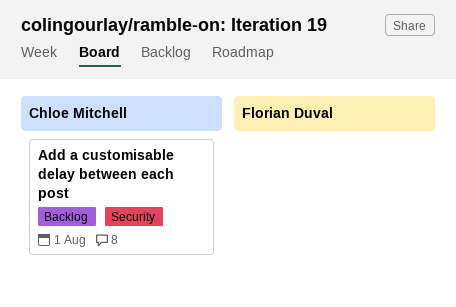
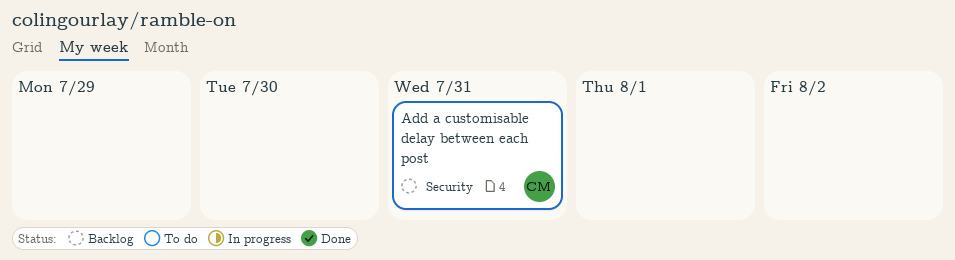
Add a customisable delay between each post, due: Aug 1 -> Jul 31

